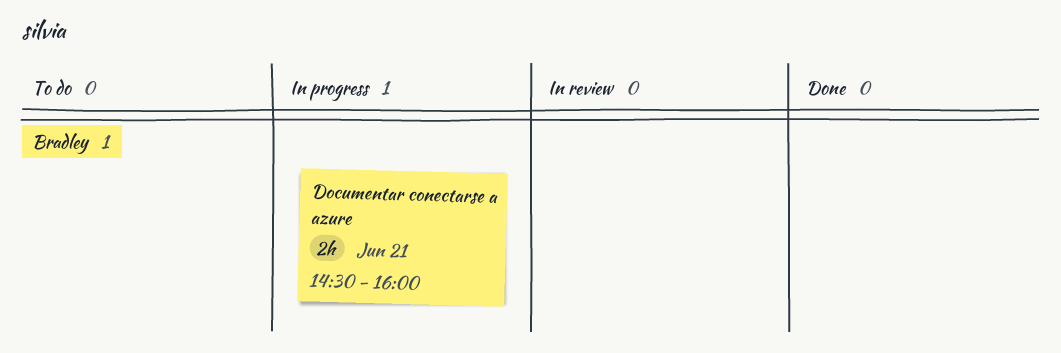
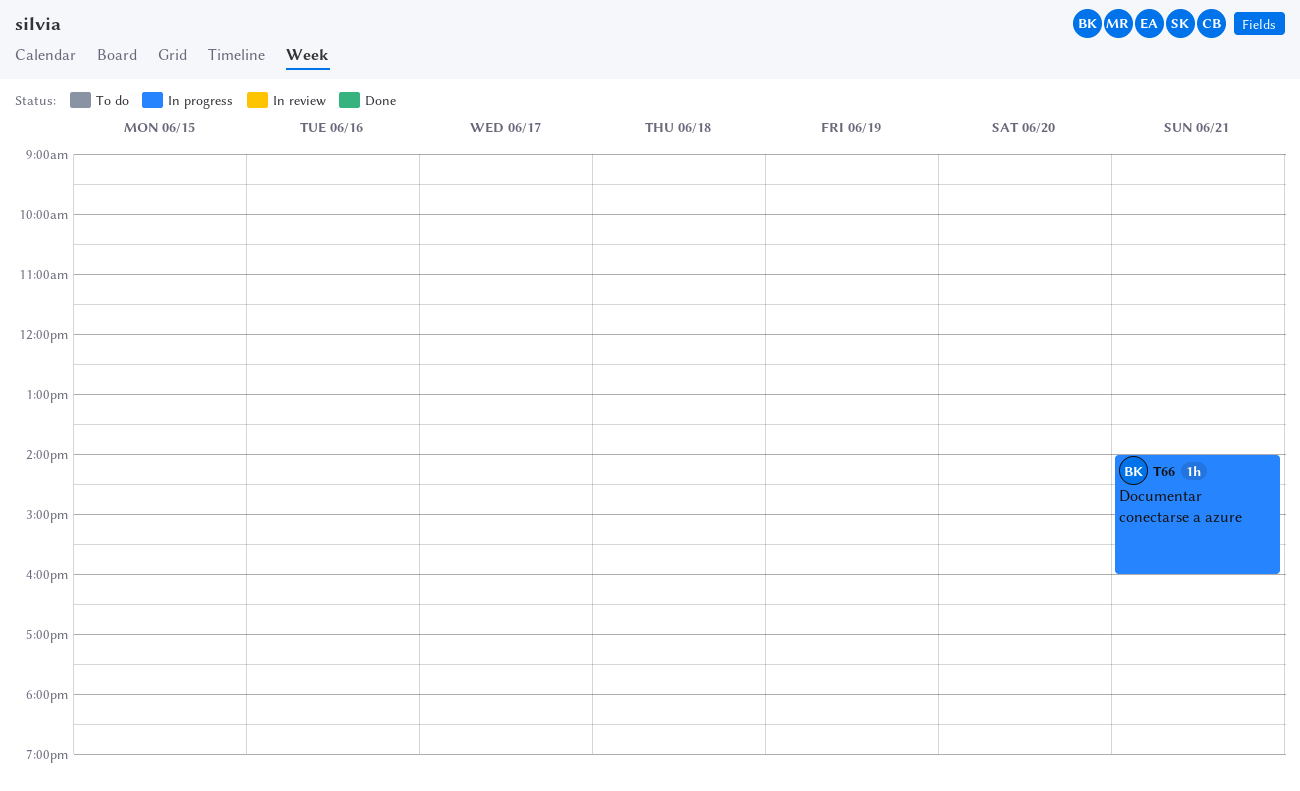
Documentar conectarse a azure, estimate: 2h -> 1h
Documentar conectarse a azure, begins: 14:30 -> 14:00

